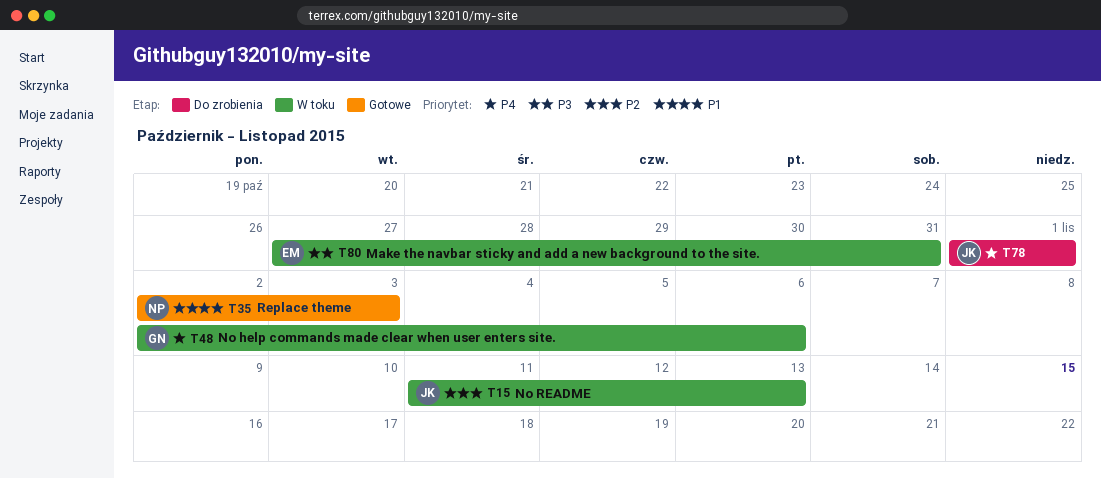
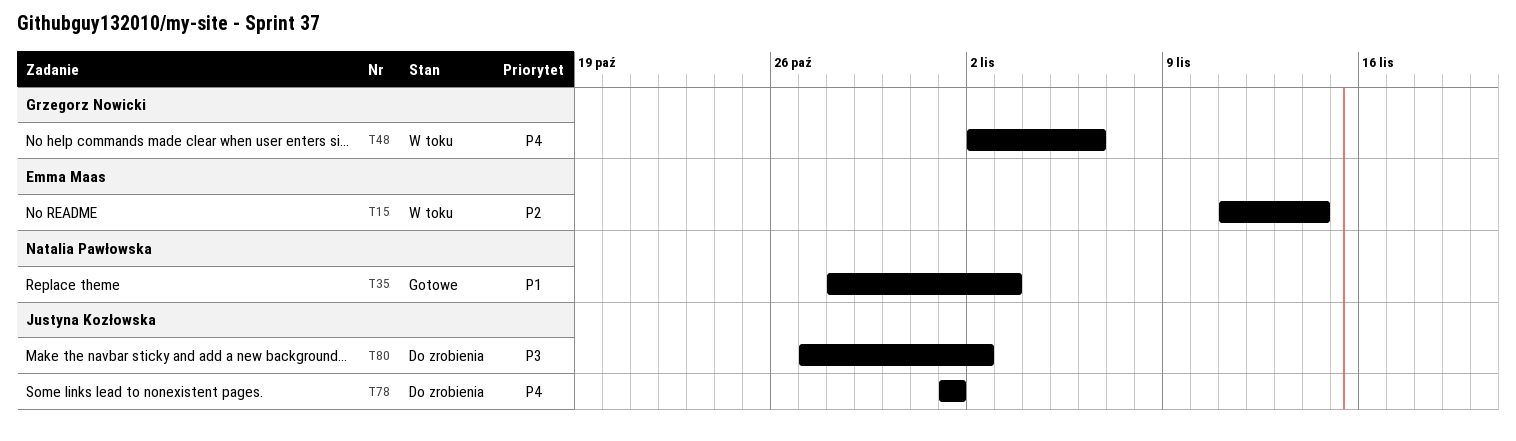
T15, owner: Justyna Kozłowska -> Emma Maas
T15, due: Nov 13 -> Nov 14
T35, start: Nov 2 -> Oct 28
T80, status: W toku -> Do zrobienia
T80, owner: Emma Maas -> Justyna Kozłowska
T80, due: Oct 31 -> Nov 2

